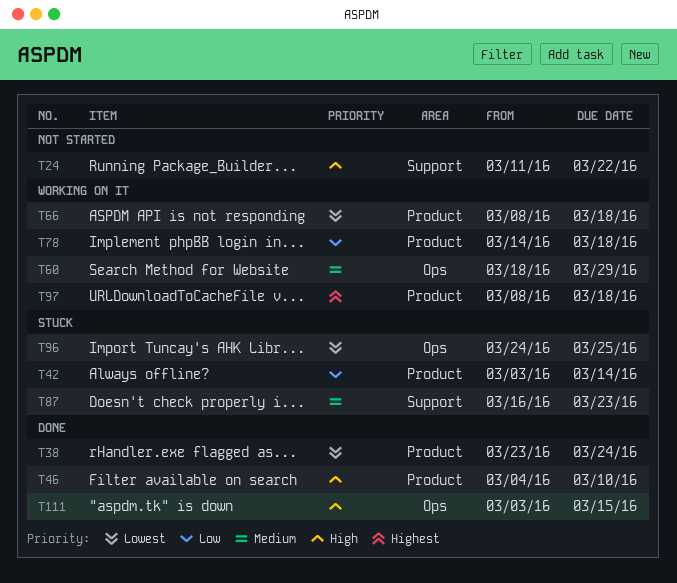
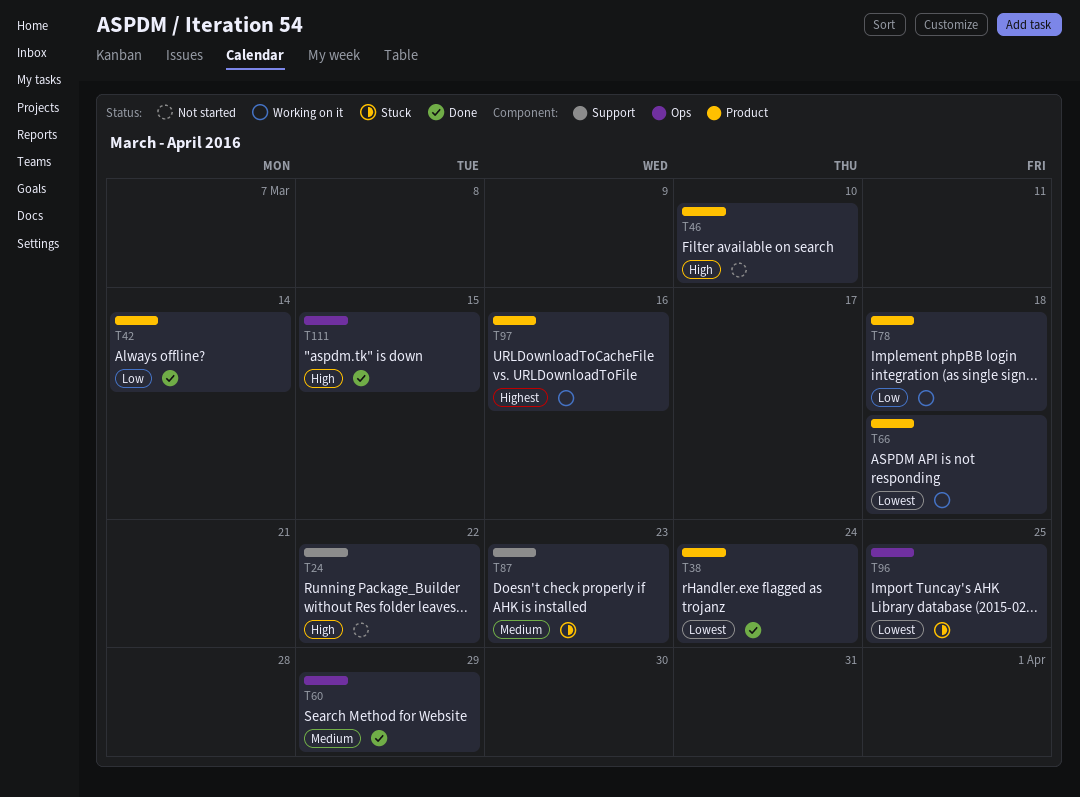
T42, status: Stuck -> Done
T46, status: Done -> Not started
T60, status: Working on it -> Done
T97, due: Mar 18 -> Mar 16

